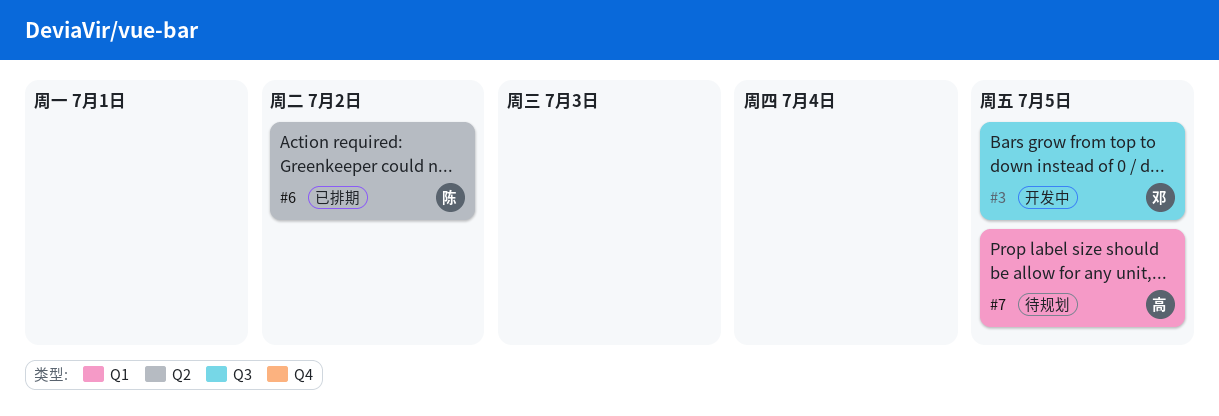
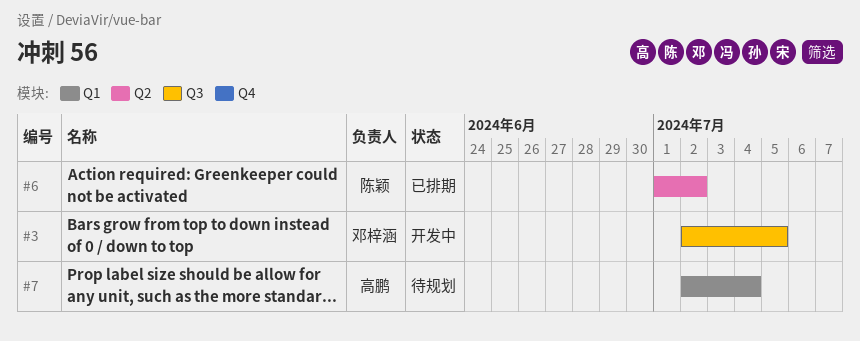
#7, due: Jul 5 -> Jul 4

